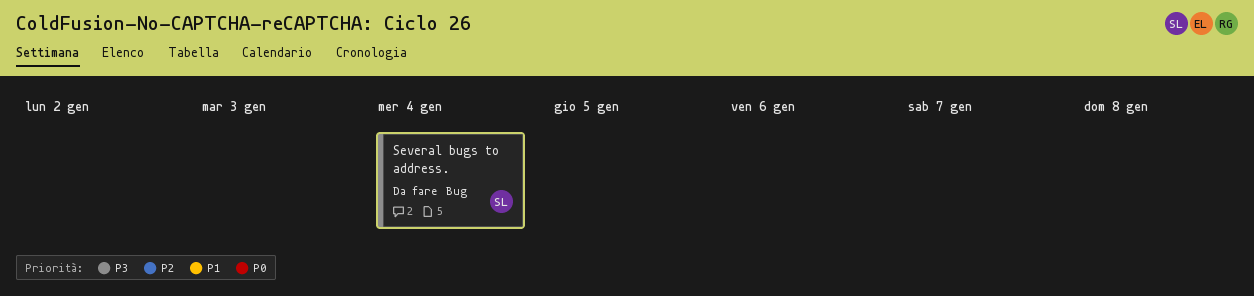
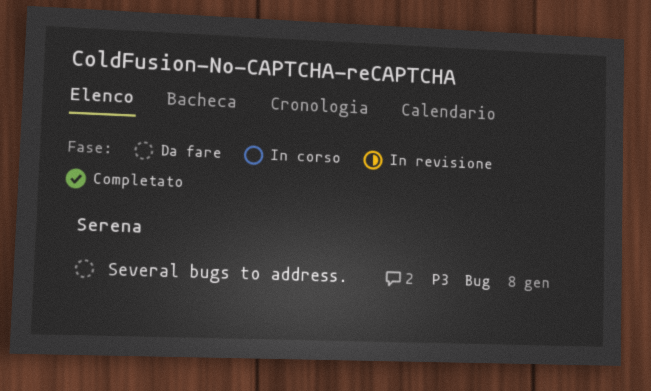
Several bugs to address., due: Jan 4 -> Jan 8

